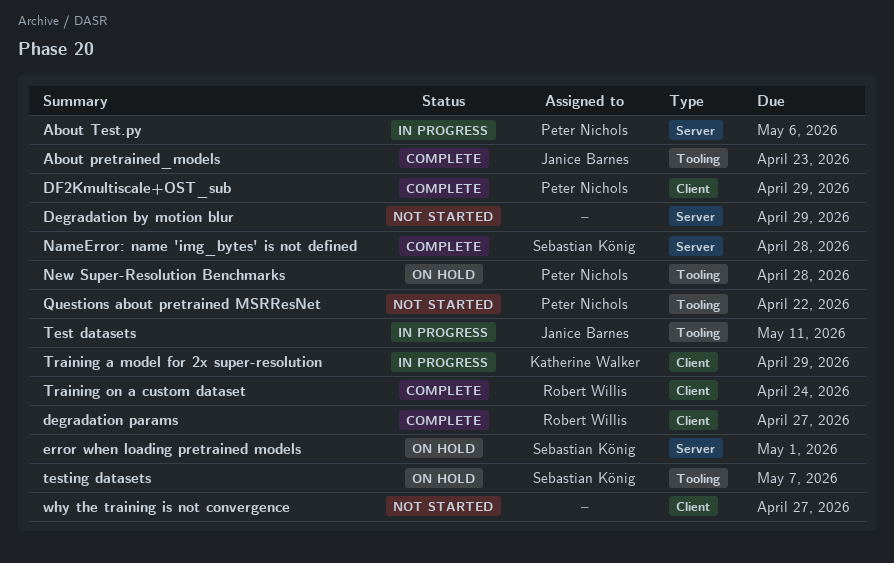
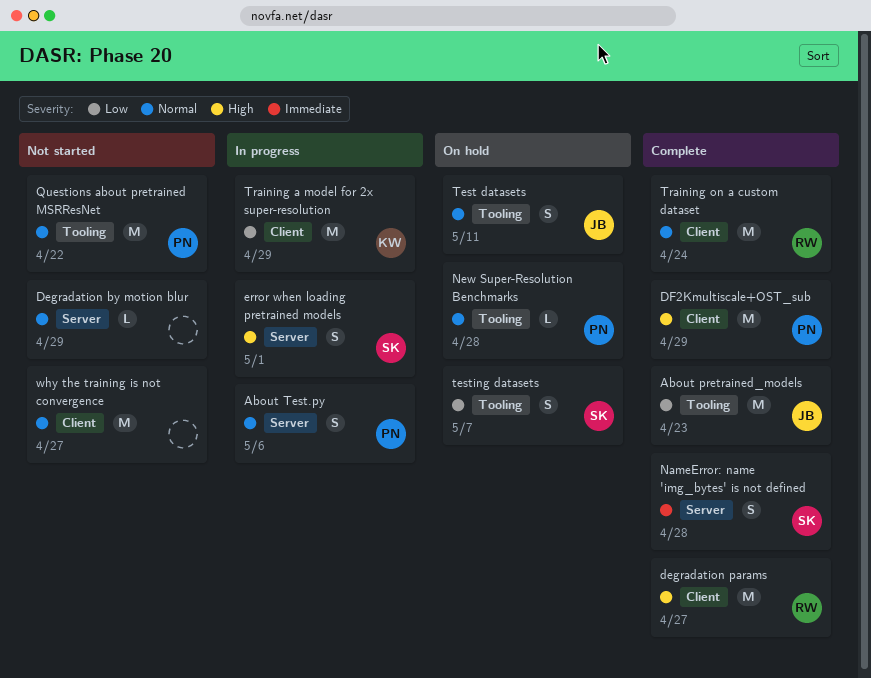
error when loading pretrained models, status: On hold -> In progress
Test datasets, status: In progress -> On hold

